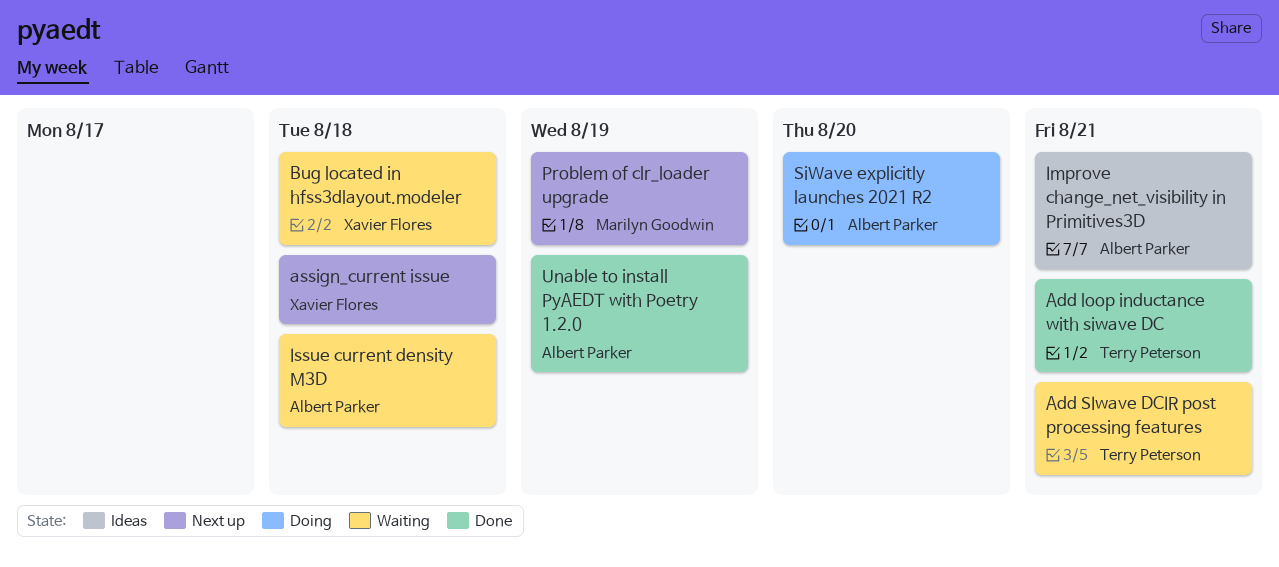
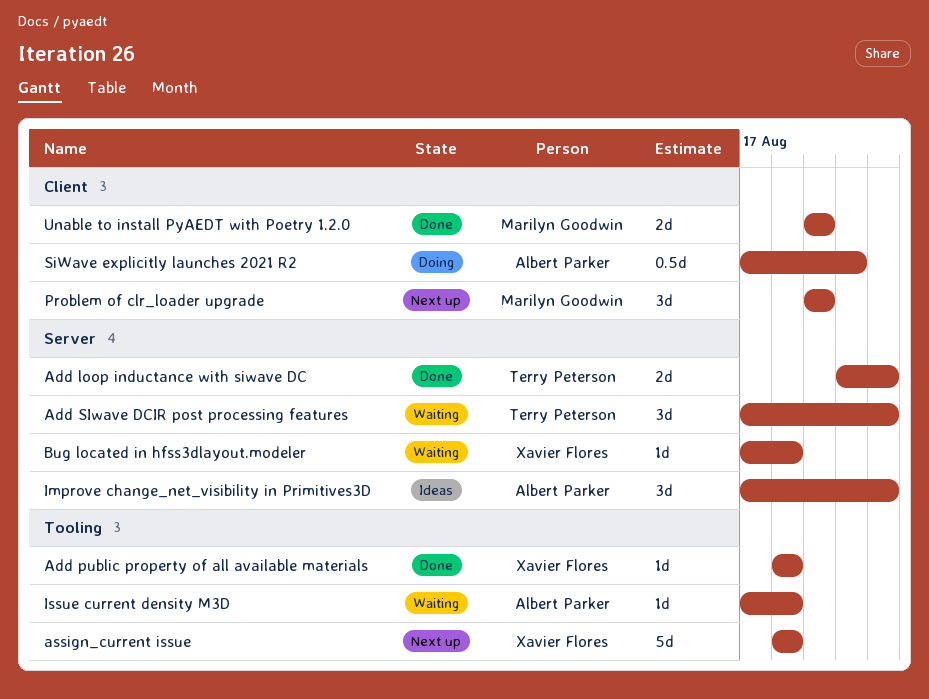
Add public property of all available materials: none -> present
Unable to install PyAEDT with Poetry 1.2.0, owner: Albert Parker -> Marilyn Goodwin

